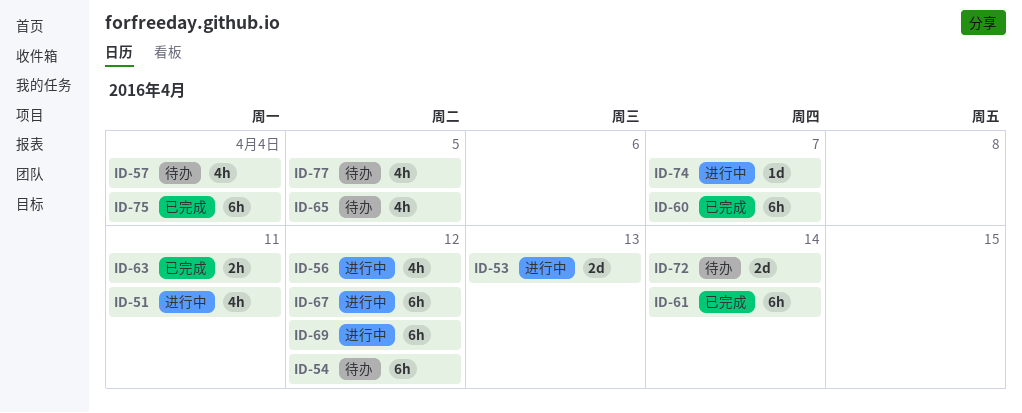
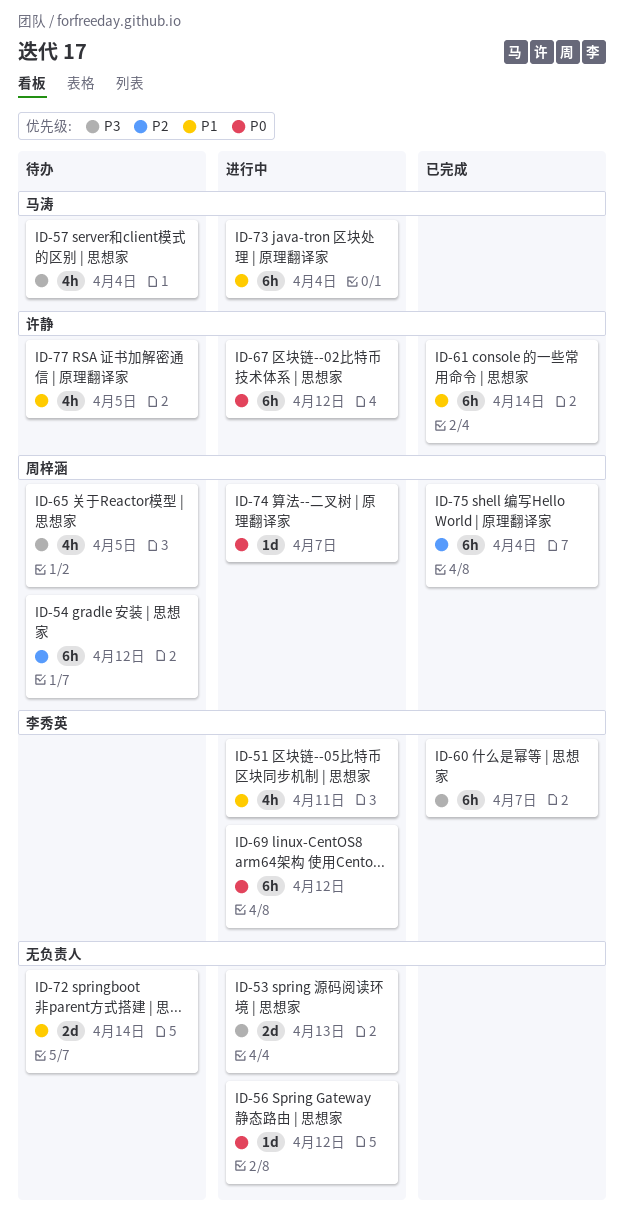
ID-56, estimate: 4h -> 1d
ID-63: present -> none
ID-73: none -> present

